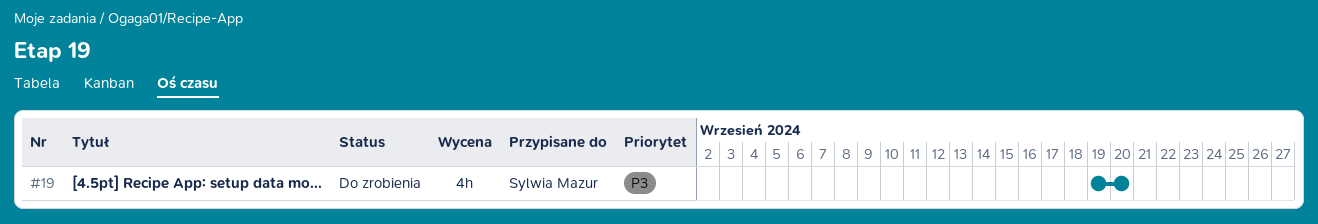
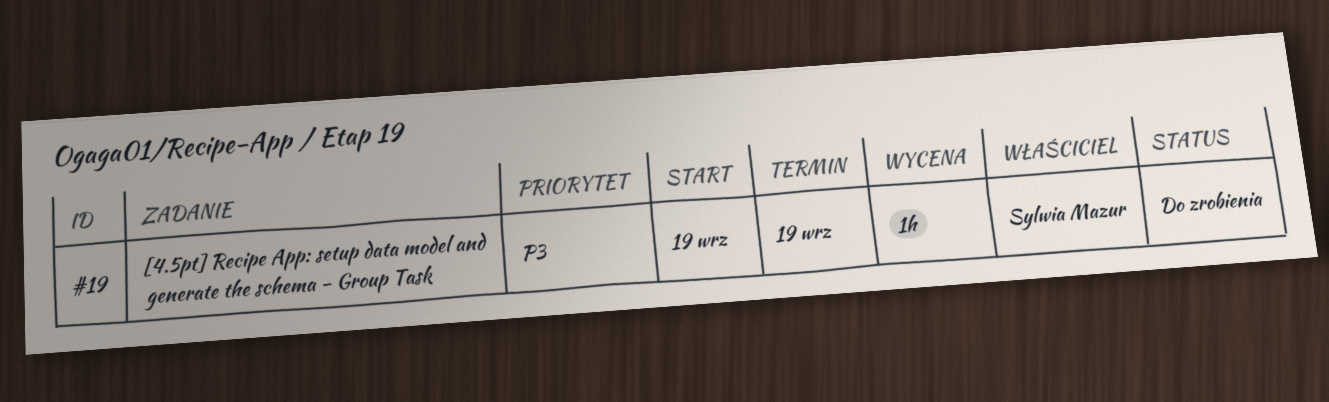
#19, estimate: 4h -> 1h
#19, due: Sep 20 -> Sep 19

